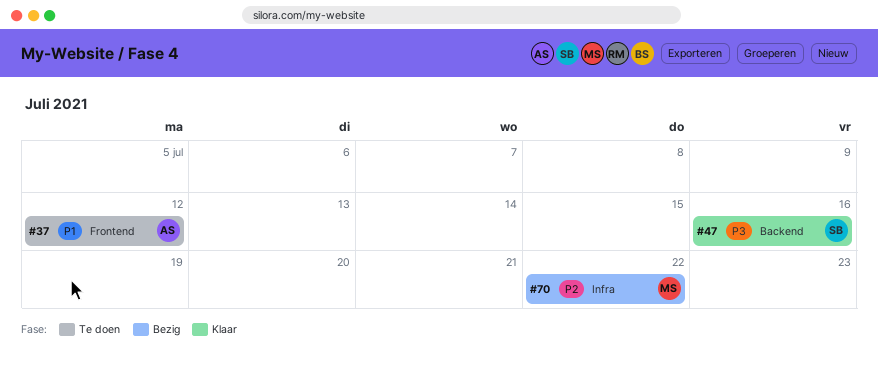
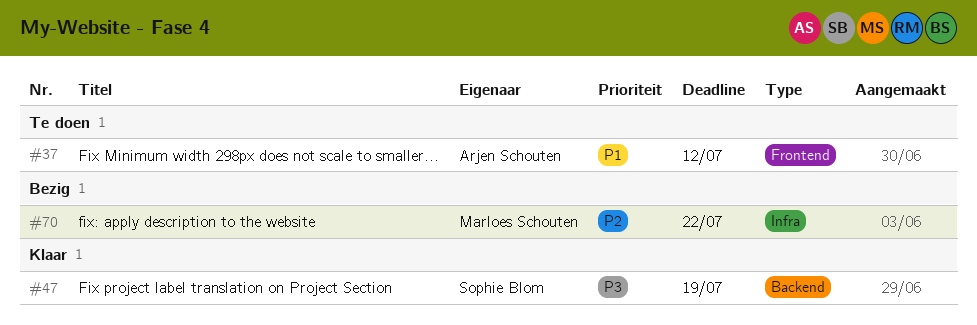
#47, due: Jul 16 -> Jul 19

